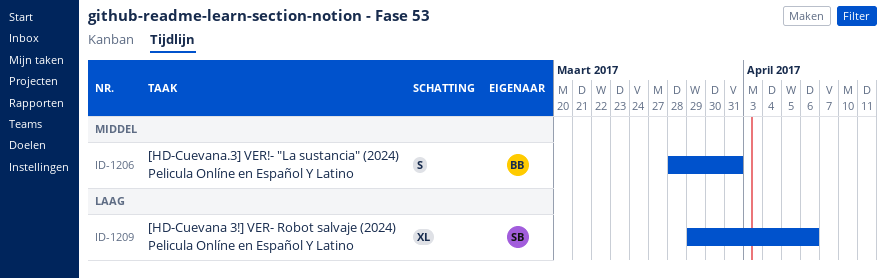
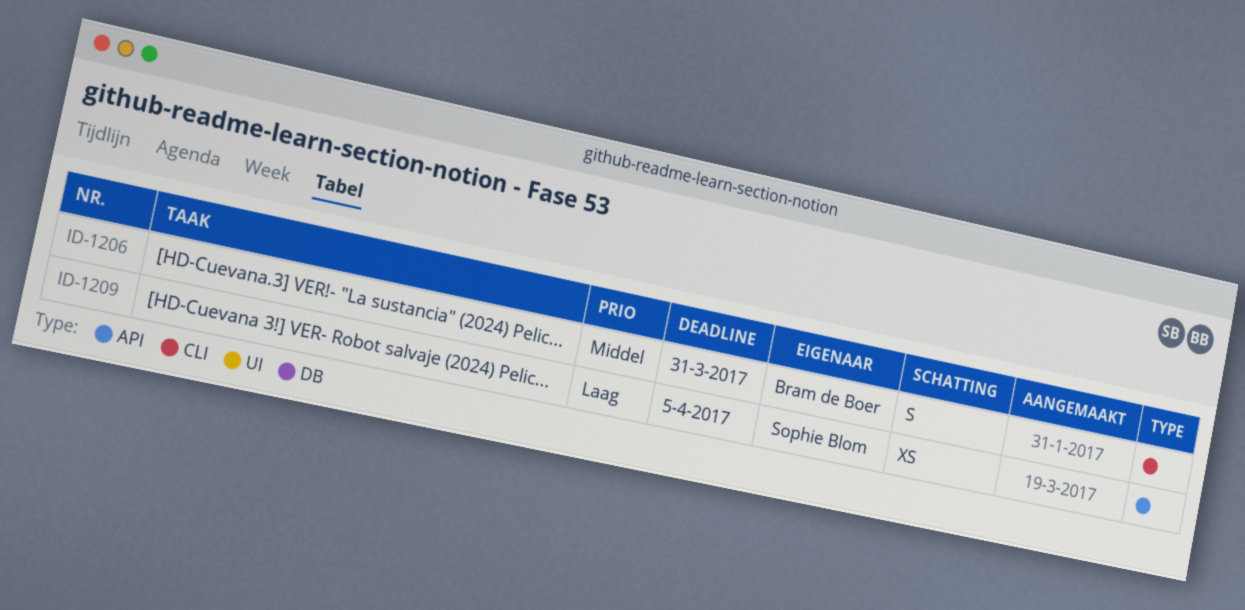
ID-1209, estimate: XL -> XS
ID-1209, due: Apr 6 -> Apr 5

